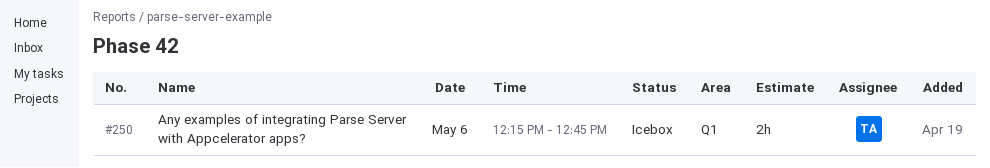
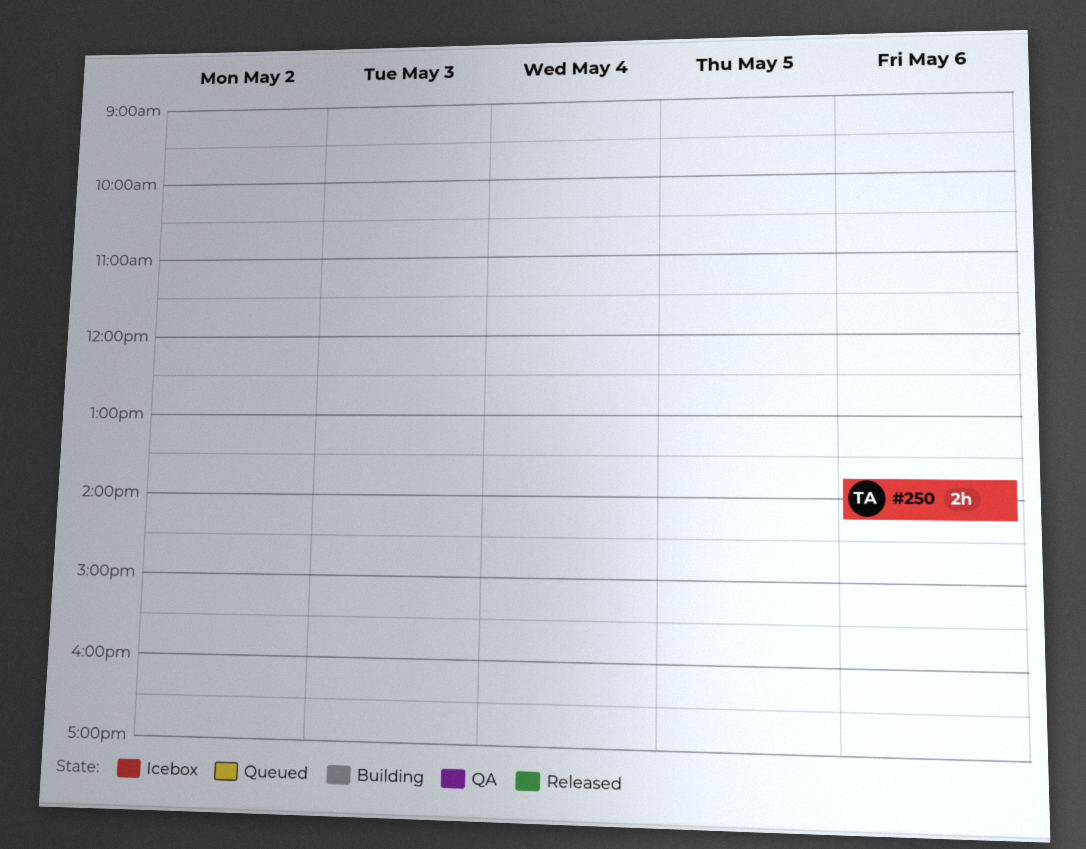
#250, begins: 12:15 -> 13:45
#250, ends: 12:45 -> 14:15

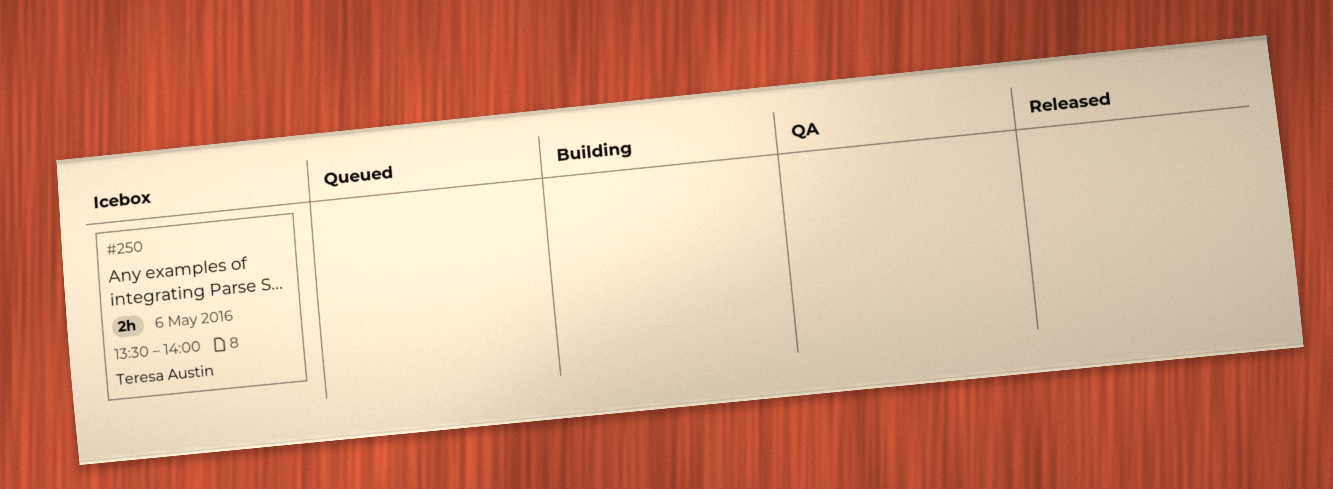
#250, begins: 13:45 -> 13:30
#250, ends: 14:15 -> 14:00

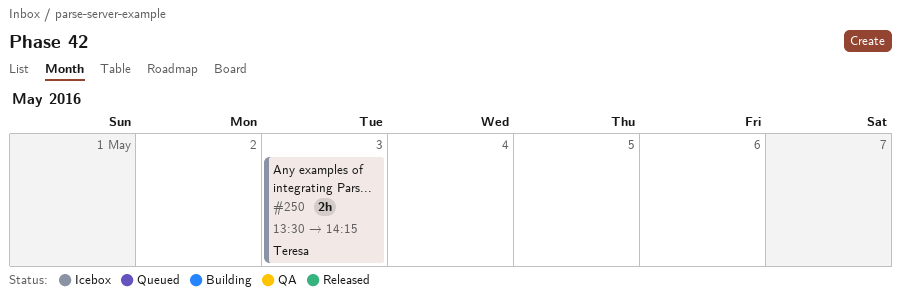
#250, day: May 6 -> May 3
#250, ends: 14:00 -> 14:15

